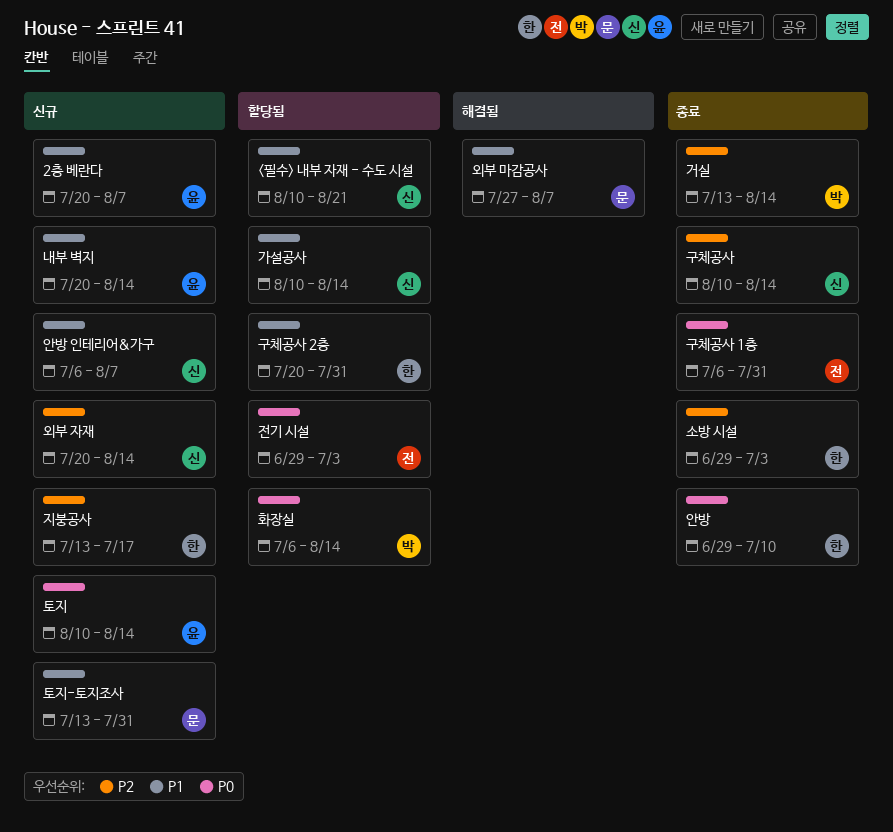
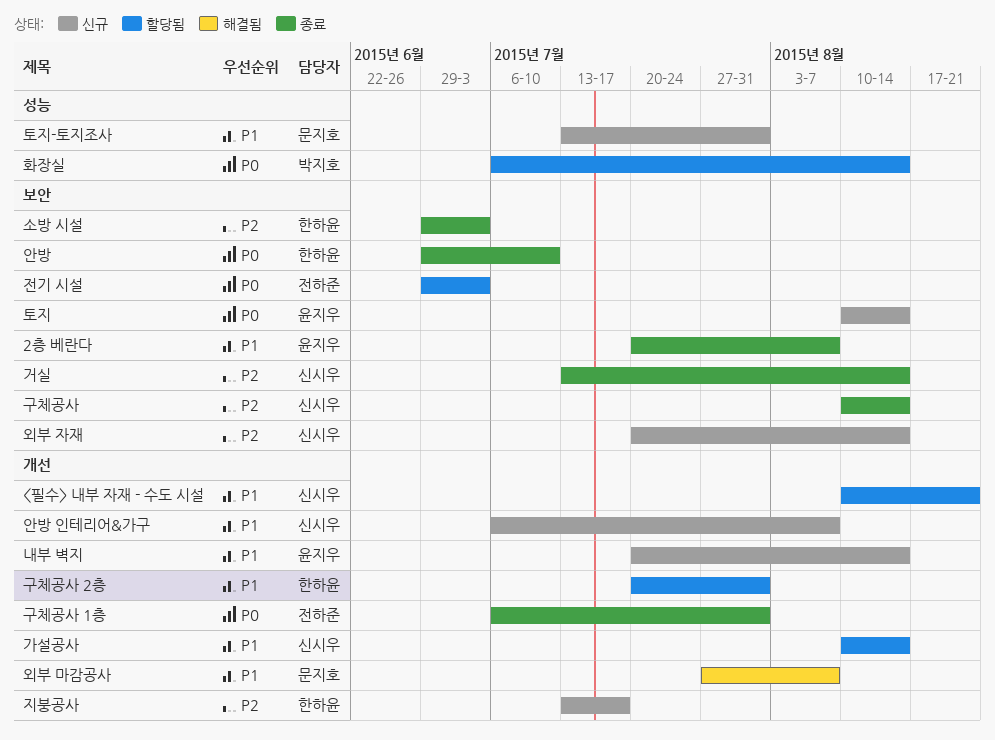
2층 베란다, status: 신규 -> 종료
거실, owner: 박지호 -> 신시우

